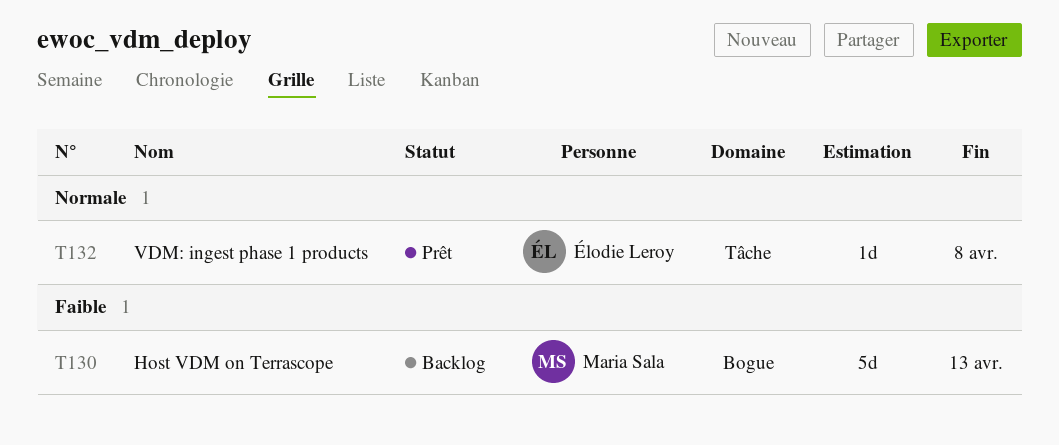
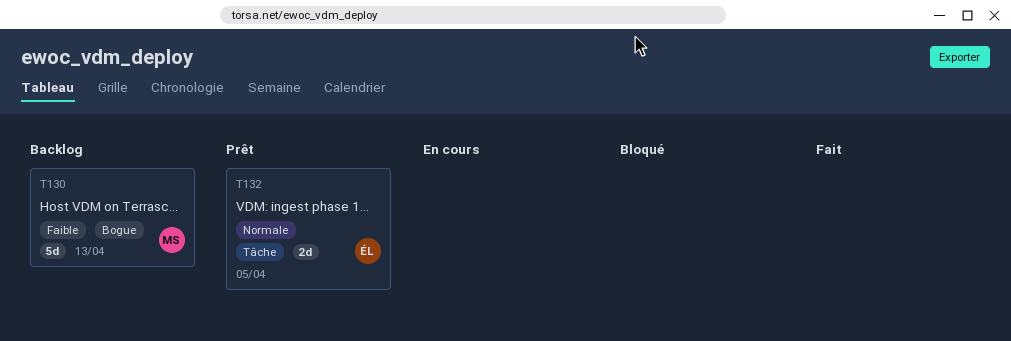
T132, estimate: 1d -> 2d
T132, due: Apr 8 -> Apr 5

